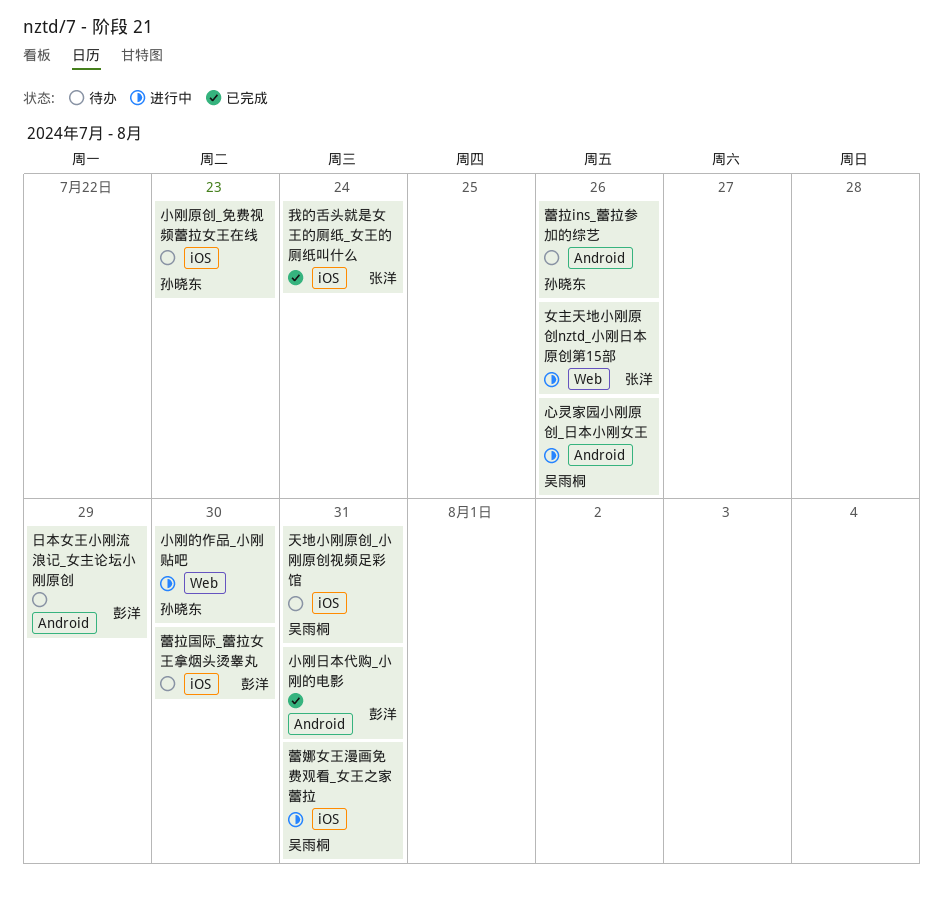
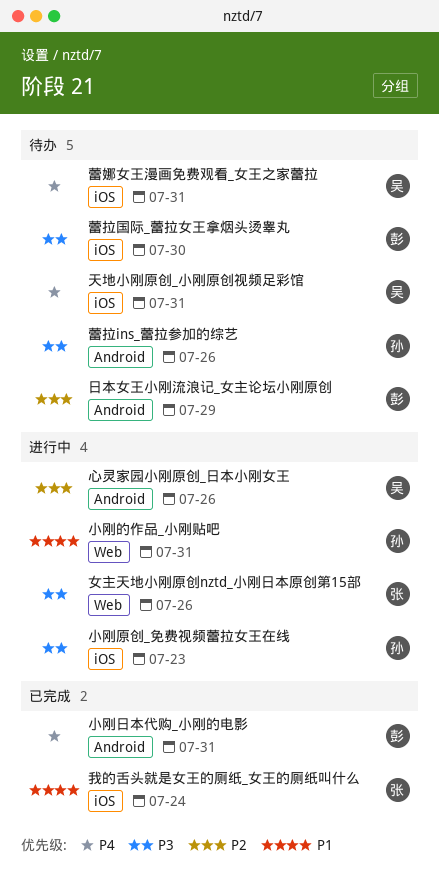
小刚原创_免费视频蕾拉女王在线, status: 待办 -> 进行中
小刚的作品_小刚贴吧, due: Jul 30 -> Jul 31
蕾娜女王漫画免费观看_女王之家蕾拉, status: 进行中 -> 待办

